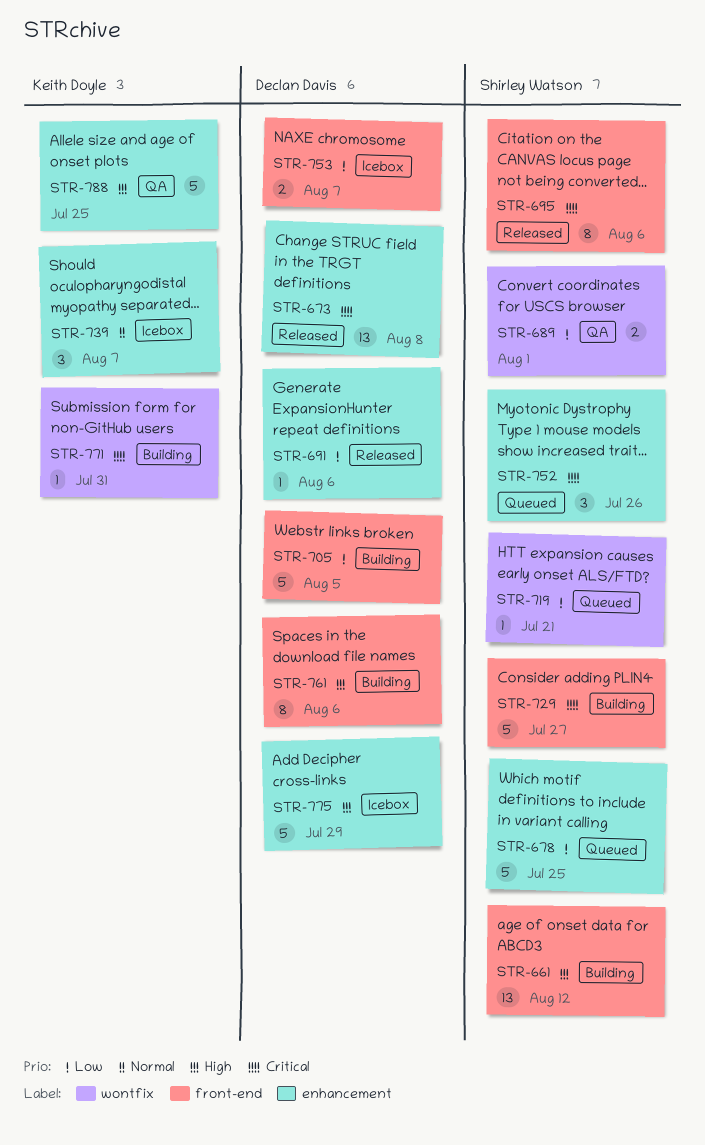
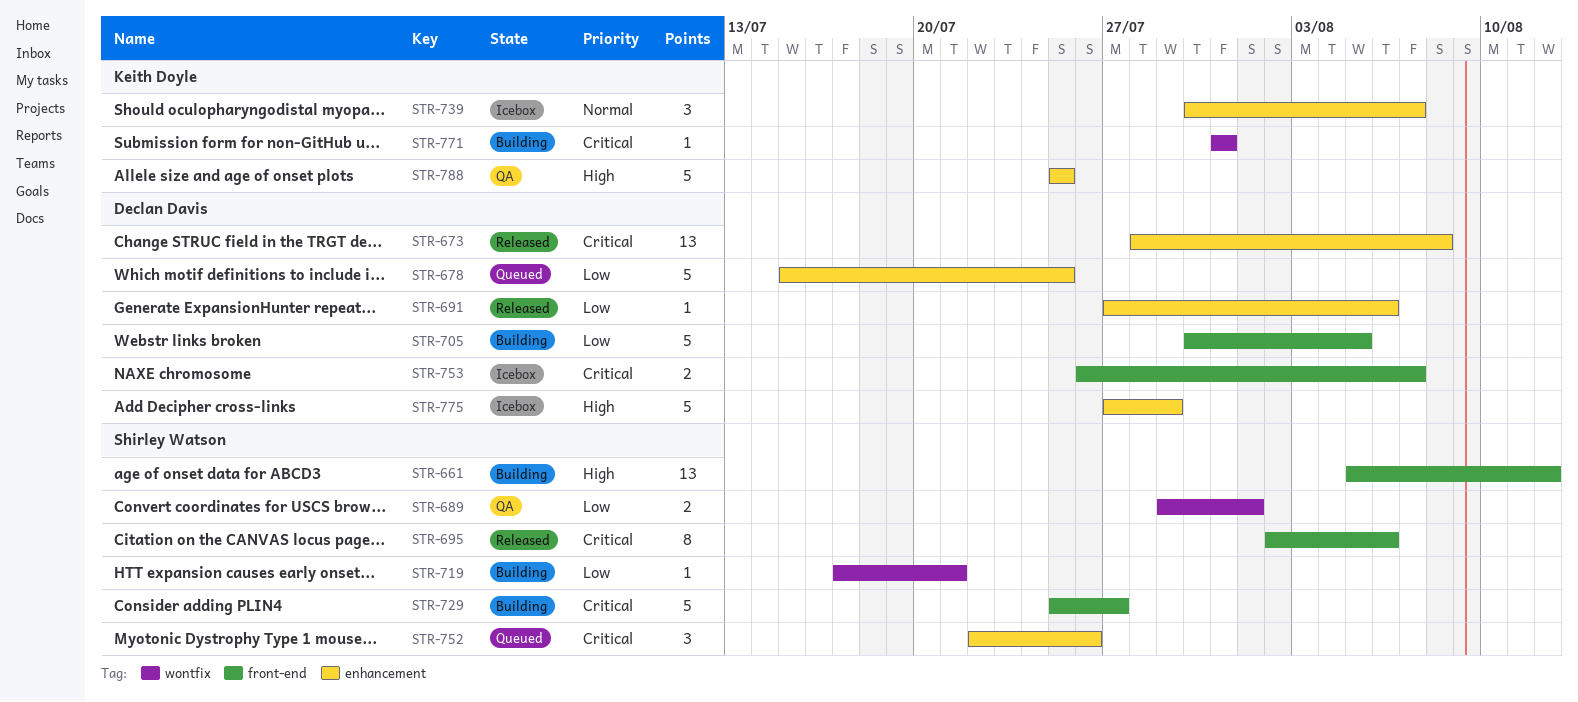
STR-678, owner: Shirley Watson -> Declan Davis
STR-719, status: Queued -> Building
STR-753, priority: Low -> Critical
STR-761: present -> none

